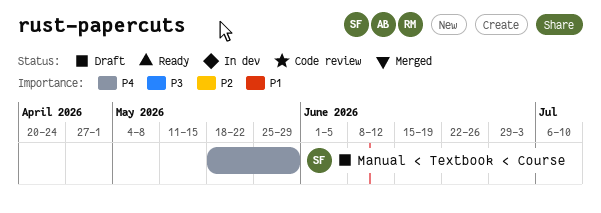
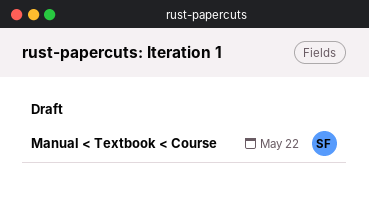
Manual < Textbook < Course, due: May 29 -> May 22

